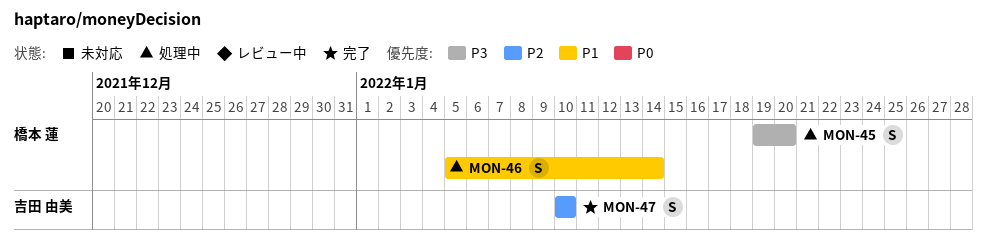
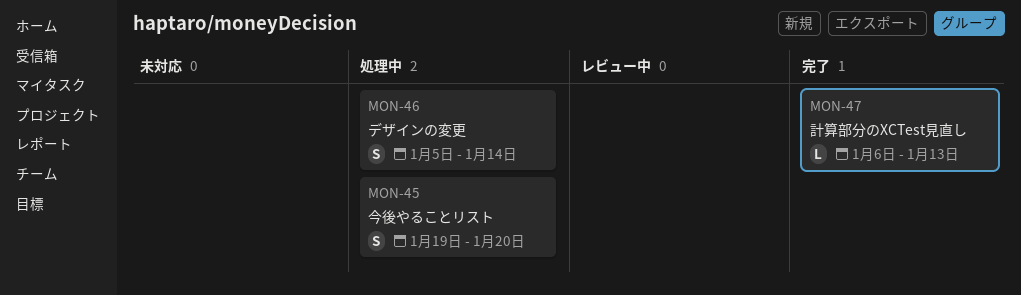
MON-47, estimate: S -> L
MON-47, start: Jan 10 -> Jan 6
MON-47, due: Jan 10 -> Jan 13

